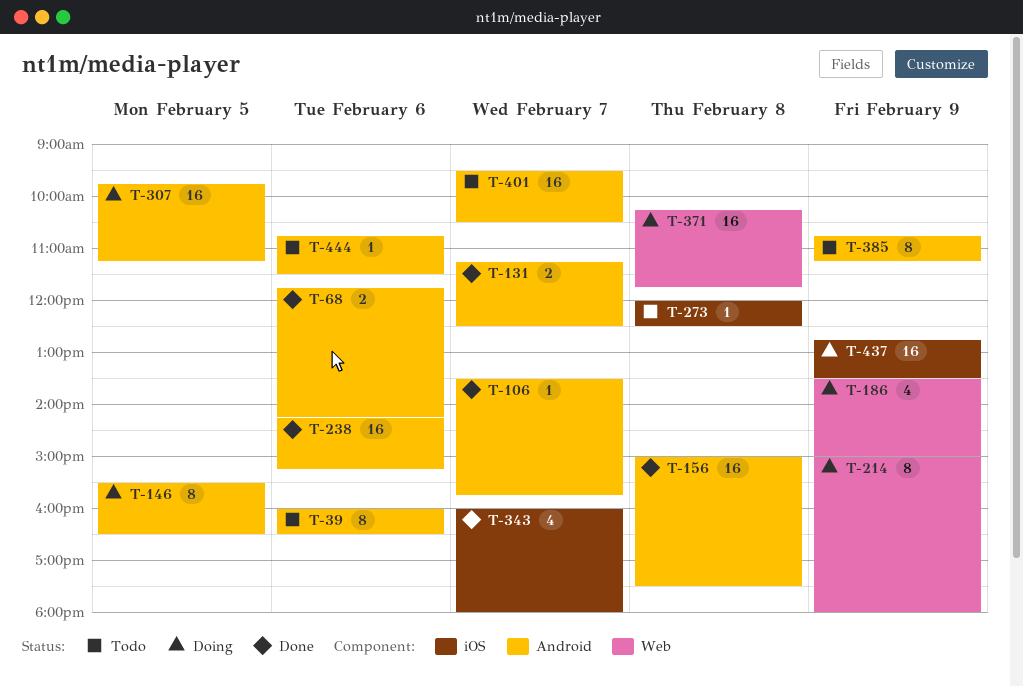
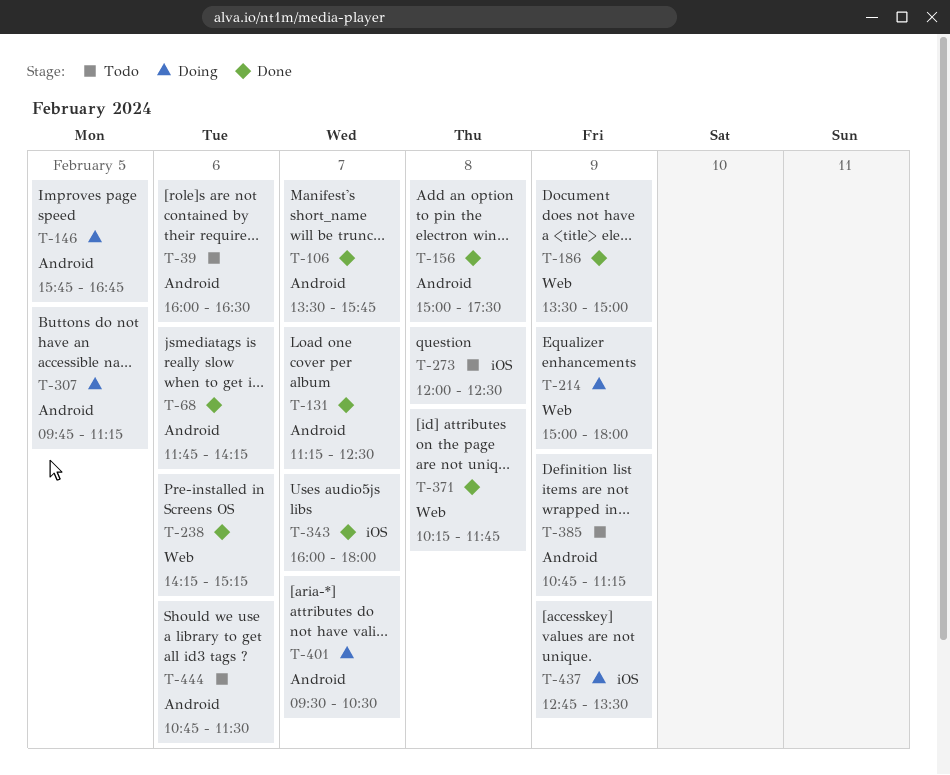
T-146, begins: 15:30 -> 15:45
T-146, ends: 16:30 -> 16:45
T-186, status: Doing -> Done
T-238, label: Android -> Web
T-371, status: Doing -> Done
T-401, status: Todo -> Doing

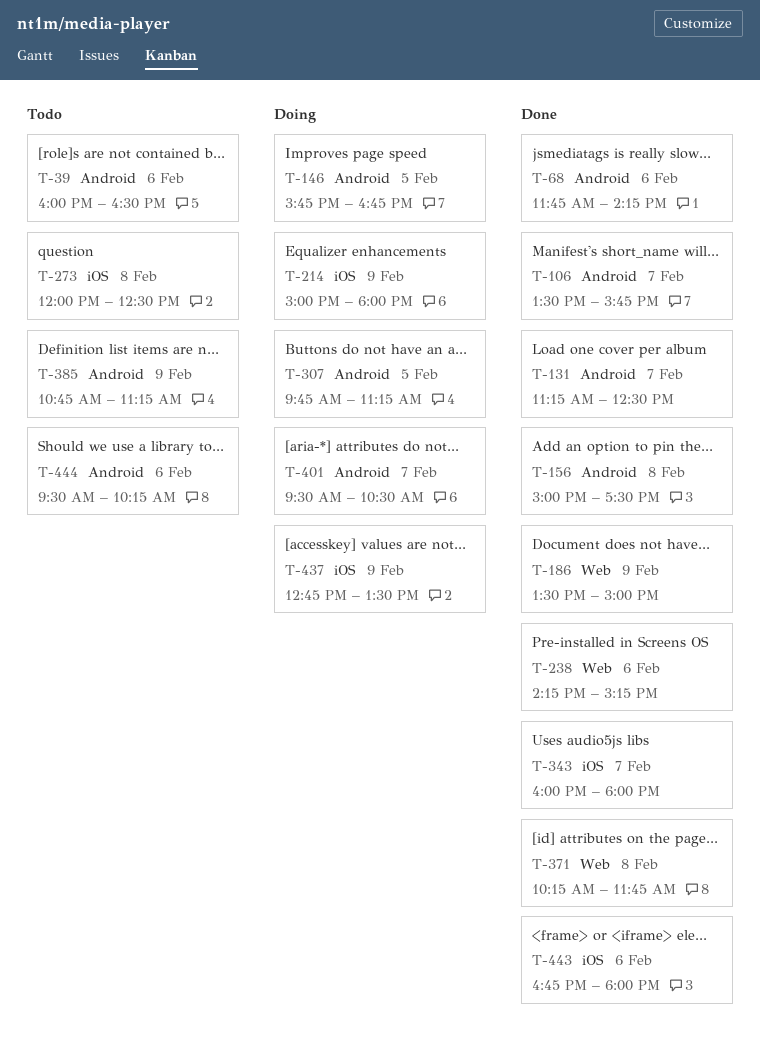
T-214, label: Web -> iOS
T-443: none -> present
T-444, begins: 10:45 -> 09:30
T-444, ends: 11:30 -> 10:15

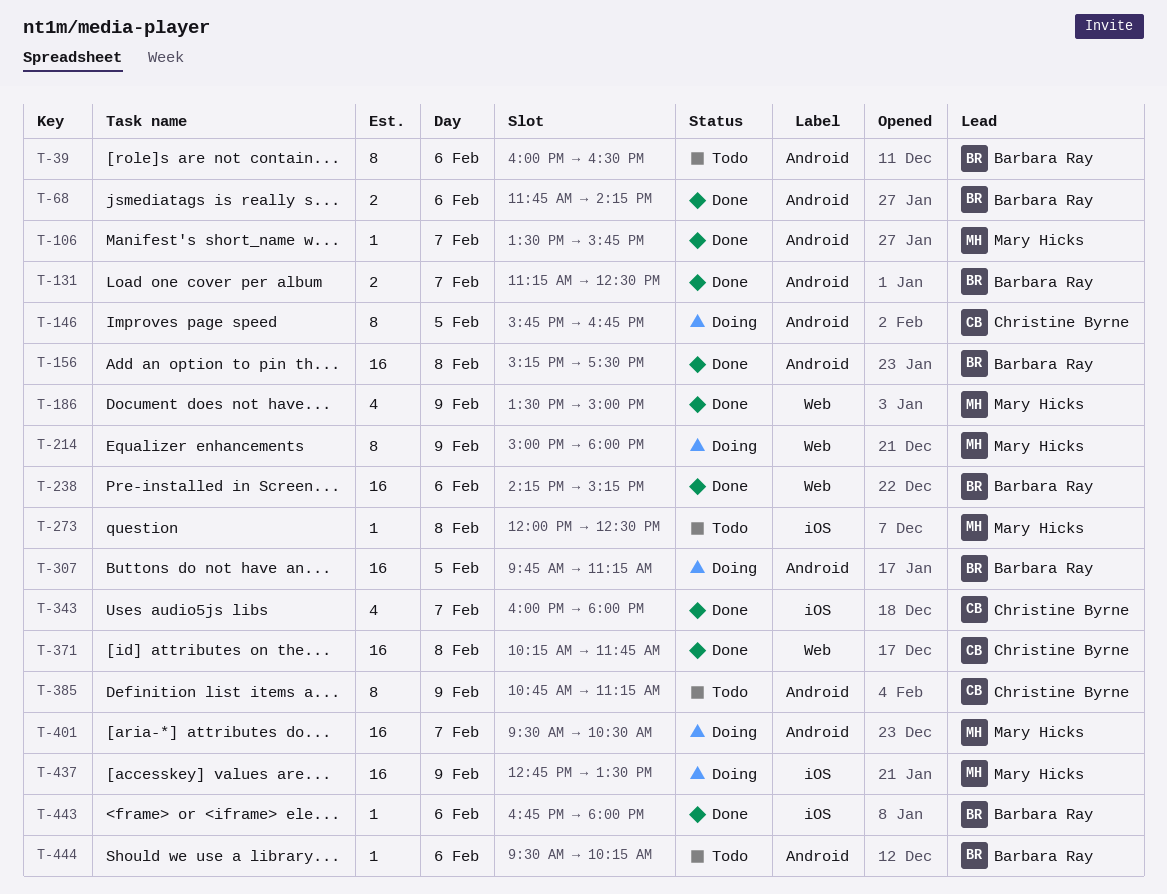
T-156, begins: 15:00 -> 15:15
T-214, label: iOS -> Web

